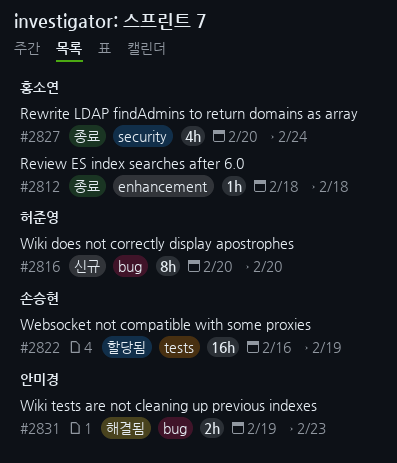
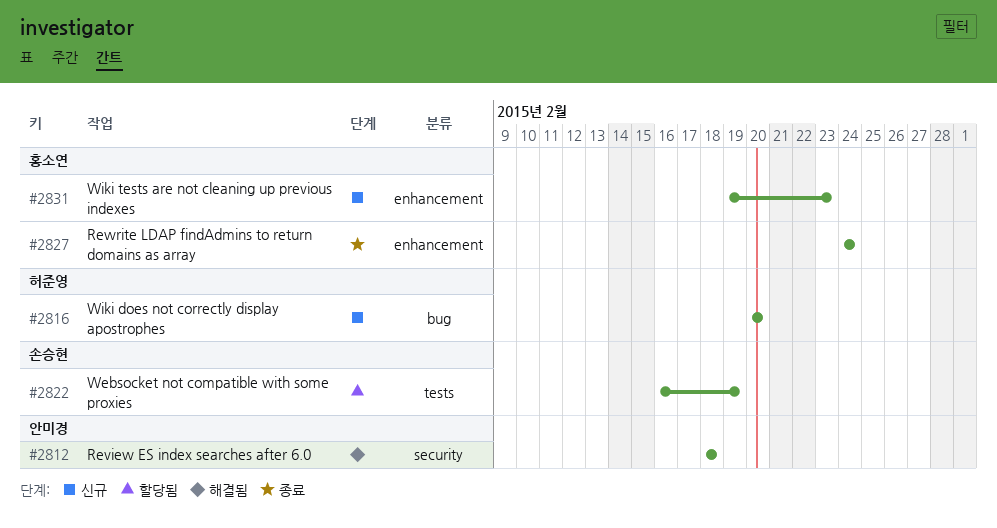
#2812, status: 종료 -> 해결됨
#2812, owner: 홍소연 -> 안미경
#2812, label: enhancement -> security
#2827, label: security -> enhancement
#2827, start: Feb 20 -> Feb 24
#2831, status: 해결됨 -> 신규
#2831, owner: 안미경 -> 홍소연
#2831, label: bug -> enhancement

